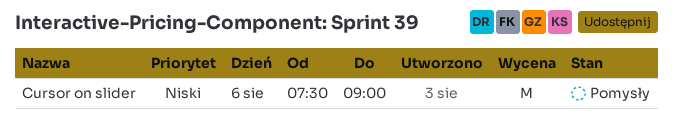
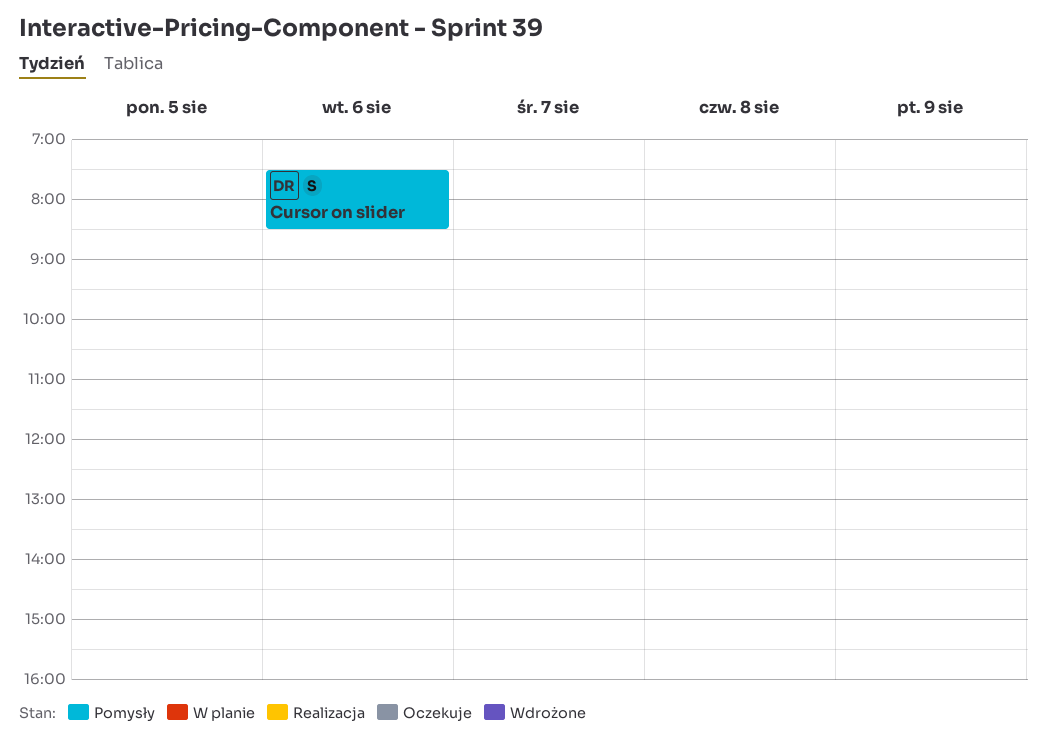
Cursor on slider, estimate: M -> S
Cursor on slider, ends: 09:00 -> 08:30

